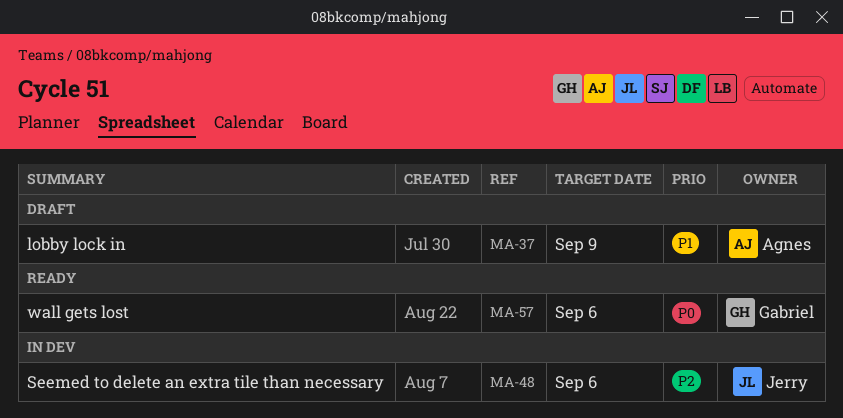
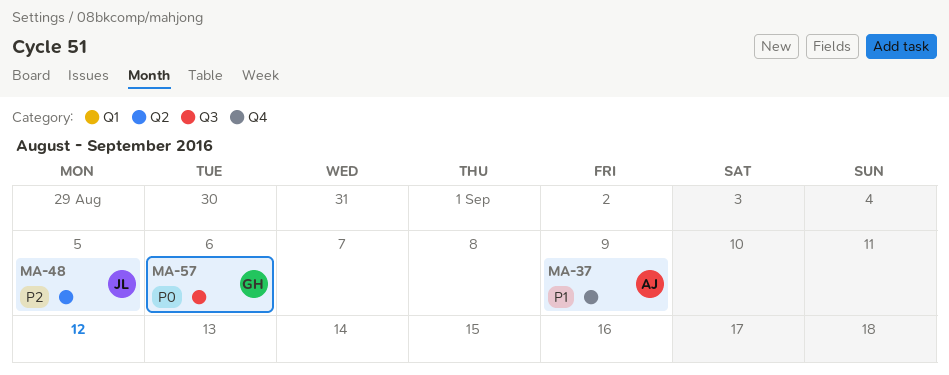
MA-48, due: Sep 6 -> Sep 5

